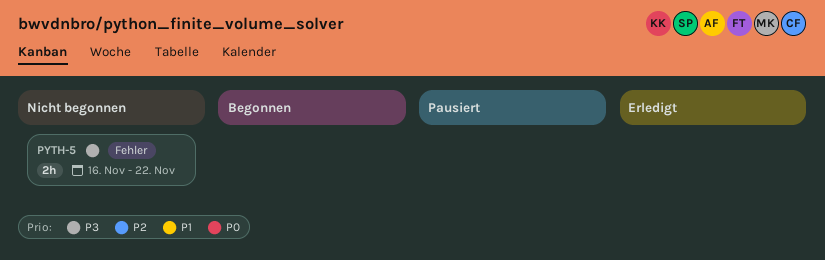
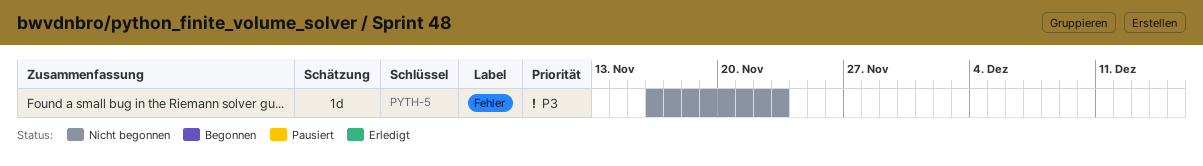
PYTH-5, estimate: 2h -> 1d
PYTH-5, due: Nov 22 -> Nov 23

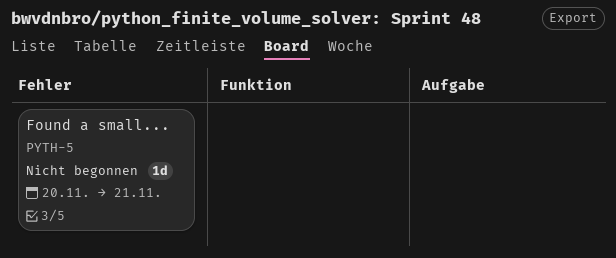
PYTH-5, start: Nov 16 -> Nov 20
PYTH-5, due: Nov 23 -> Nov 21

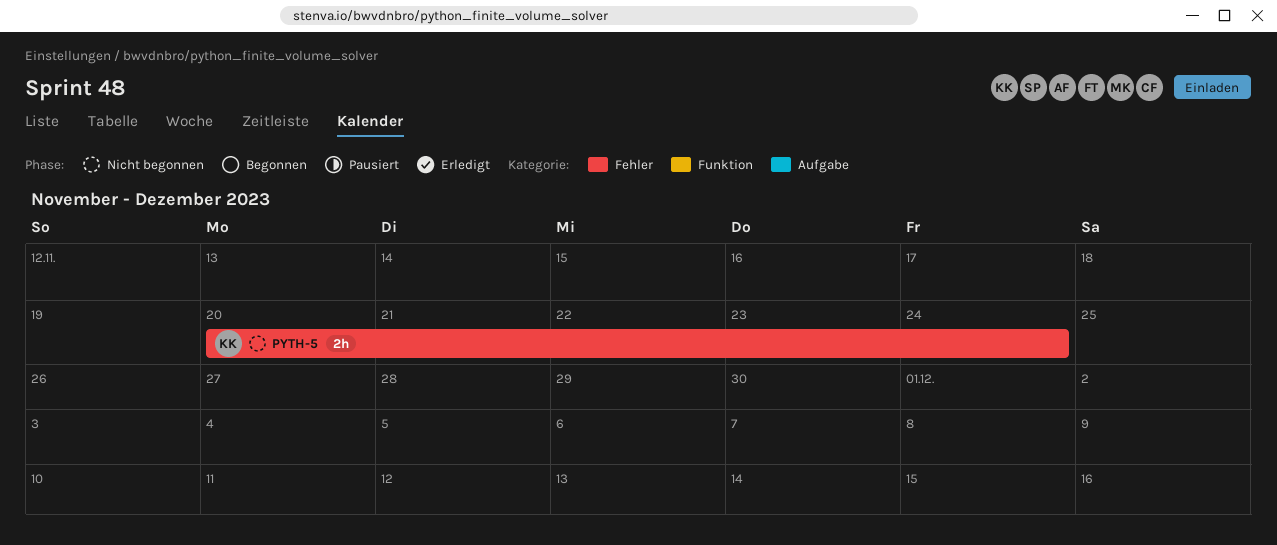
PYTH-5, estimate: 1d -> 2h
PYTH-5, due: Nov 21 -> Nov 24

